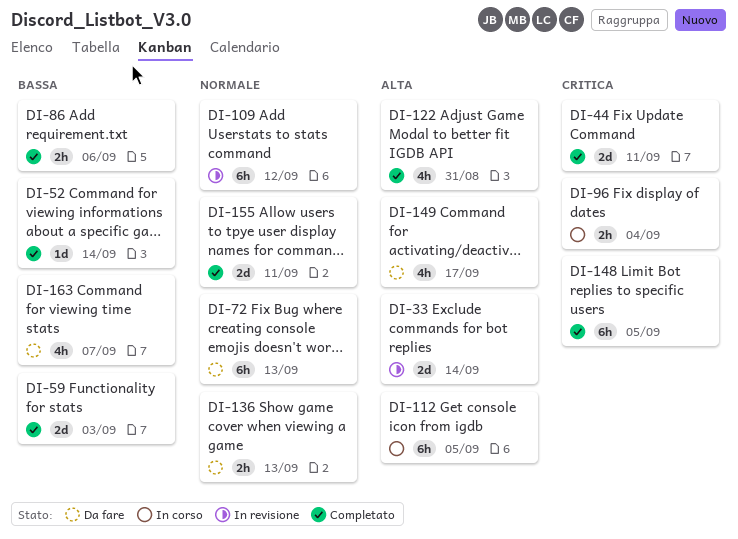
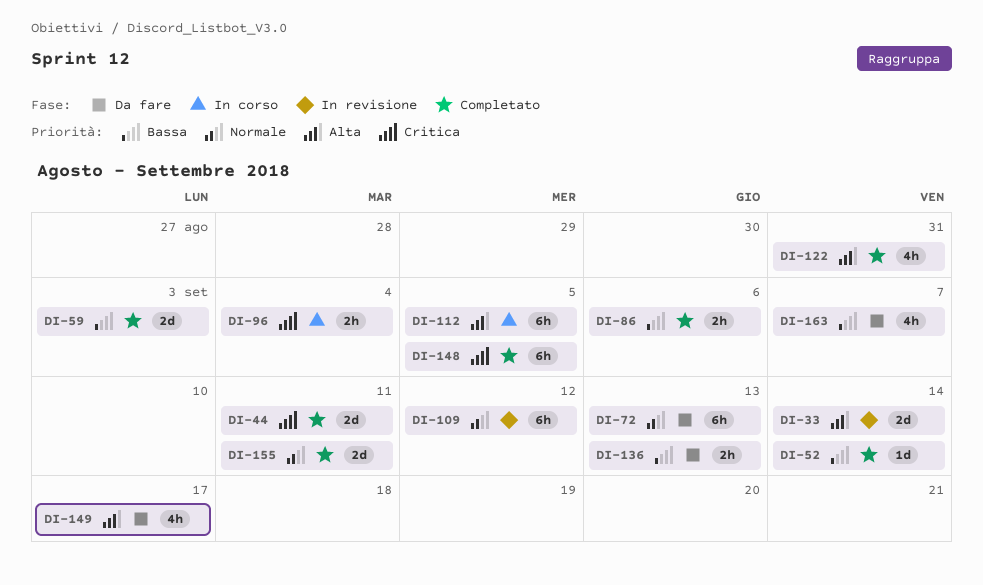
DI-136, priority: Normale -> Bassa

